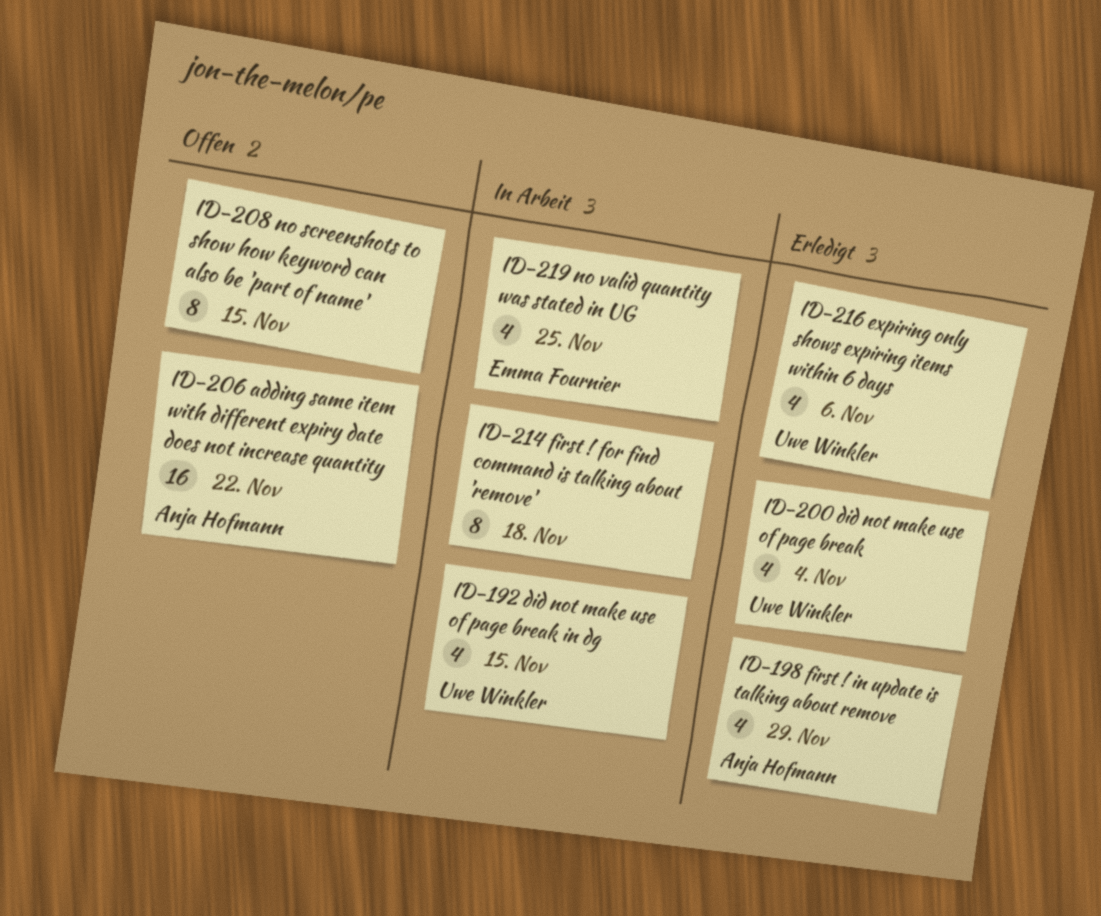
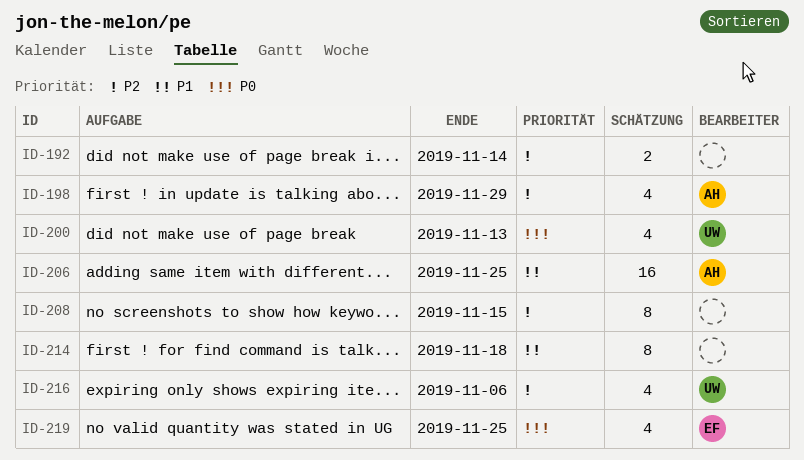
ID-192, owner: Uwe Winkler -> none
ID-192, estimate: 4 -> 2
ID-192, due: Nov 15 -> Nov 14
ID-200, due: Nov 4 -> Nov 13
ID-206, due: Nov 22 -> Nov 25

